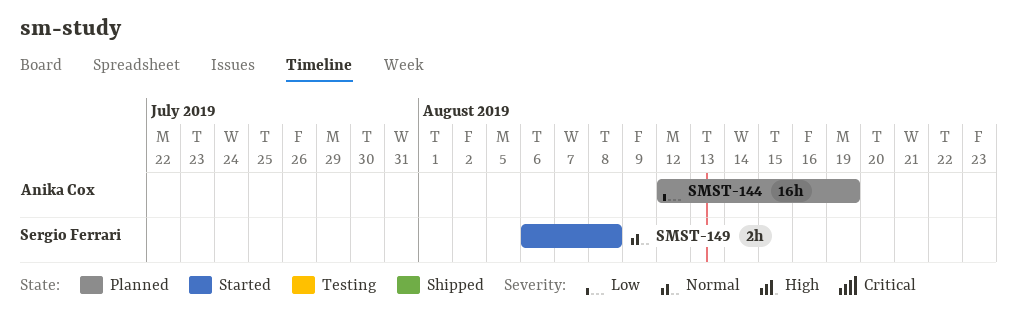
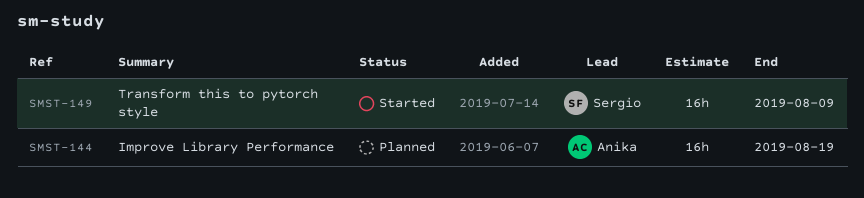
SMST-149, estimate: 2h -> 16h
SMST-149, due: Aug 8 -> Aug 9

